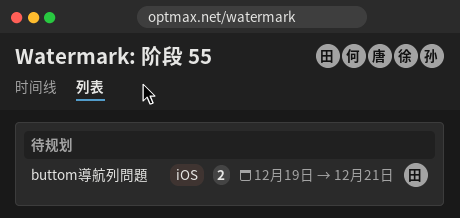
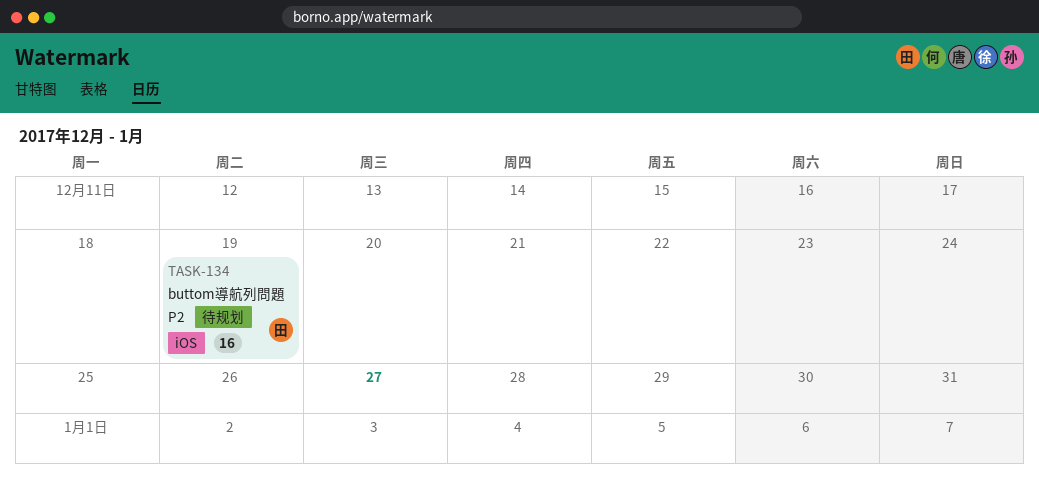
buttom導航列問題, estimate: 2 -> 16
buttom導航列問題, due: Dec 21 -> Dec 19

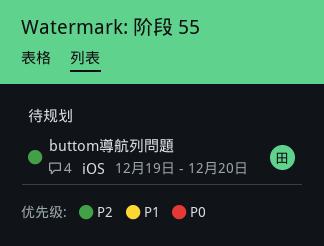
buttom導航列問題, due: Dec 19 -> Dec 20

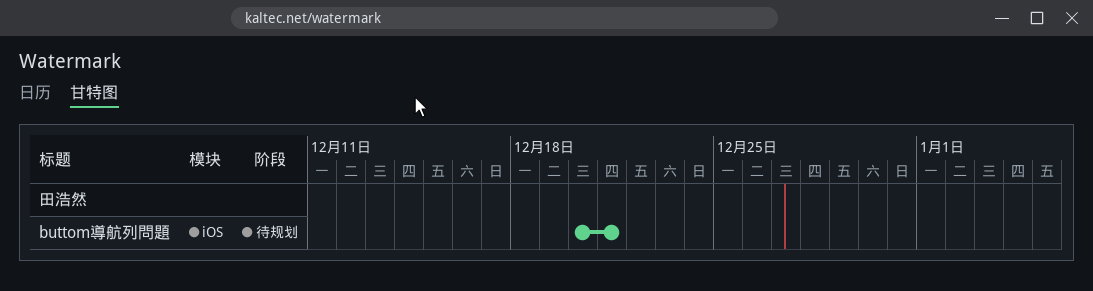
buttom導航列問題, start: Dec 19 -> Dec 20
buttom導航列問題, due: Dec 20 -> Dec 21

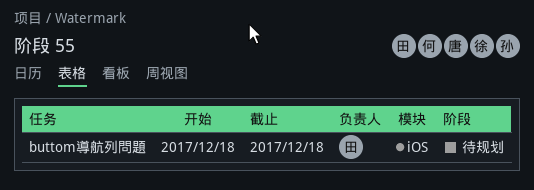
buttom導航列問題, start: Dec 20 -> Dec 18
buttom導航列問題, due: Dec 21 -> Dec 18

